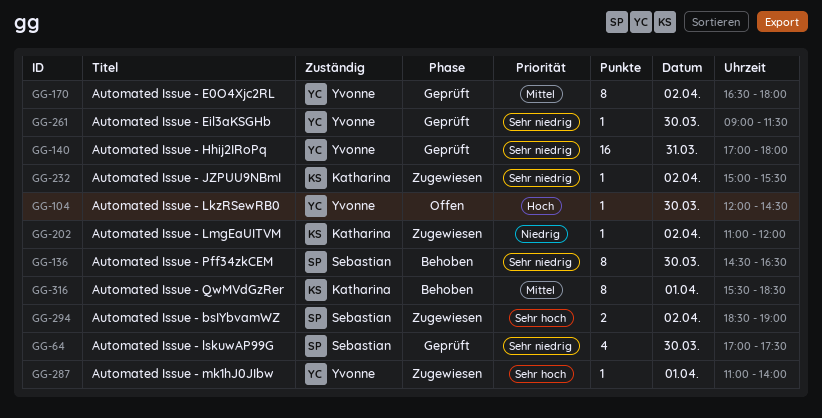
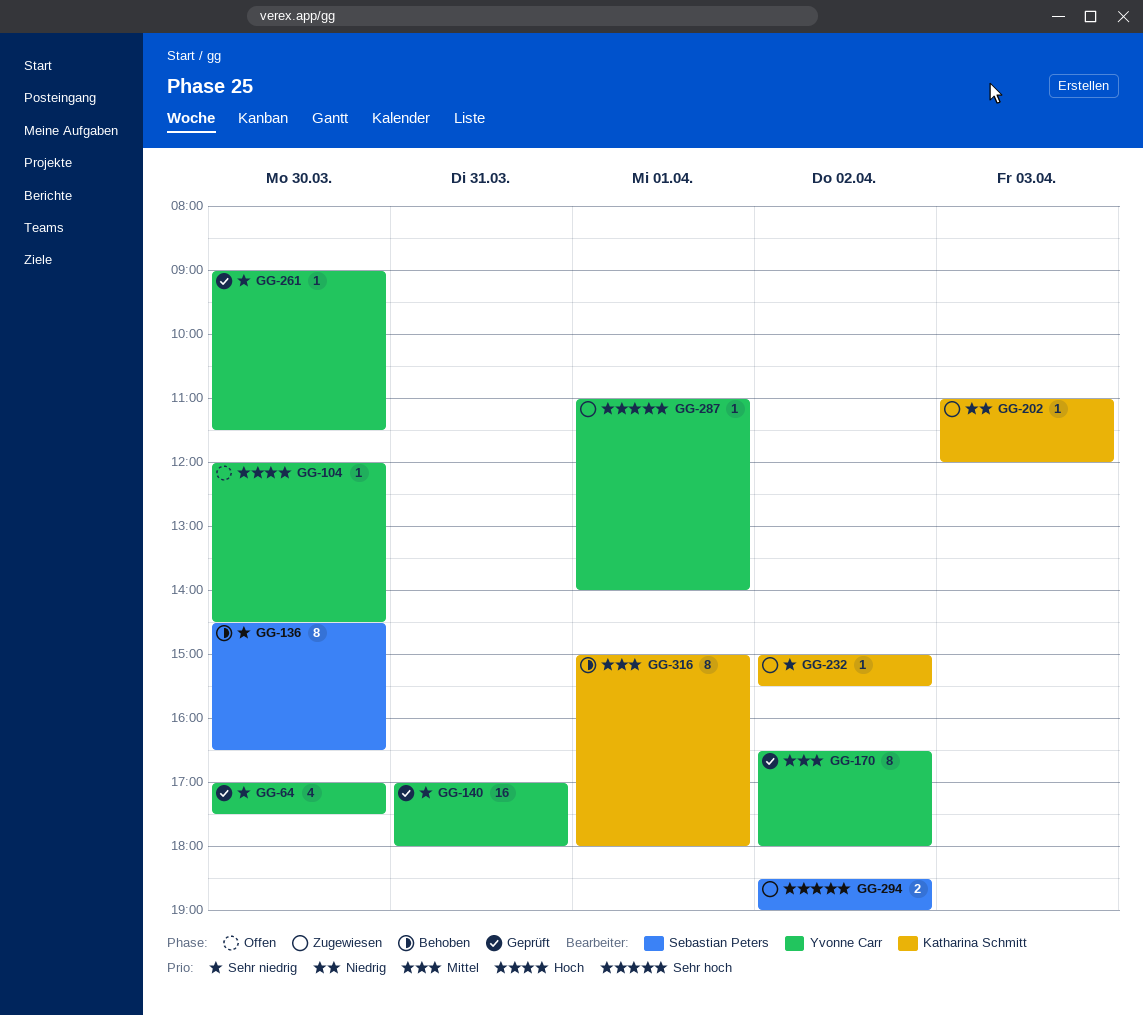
GG-64, owner: Sebastian Peters -> Yvonne Carr
GG-202, day: Apr 2 -> Apr 3
GG-316, begins: 15:30 -> 15:00
GG-316, ends: 18:30 -> 18:00

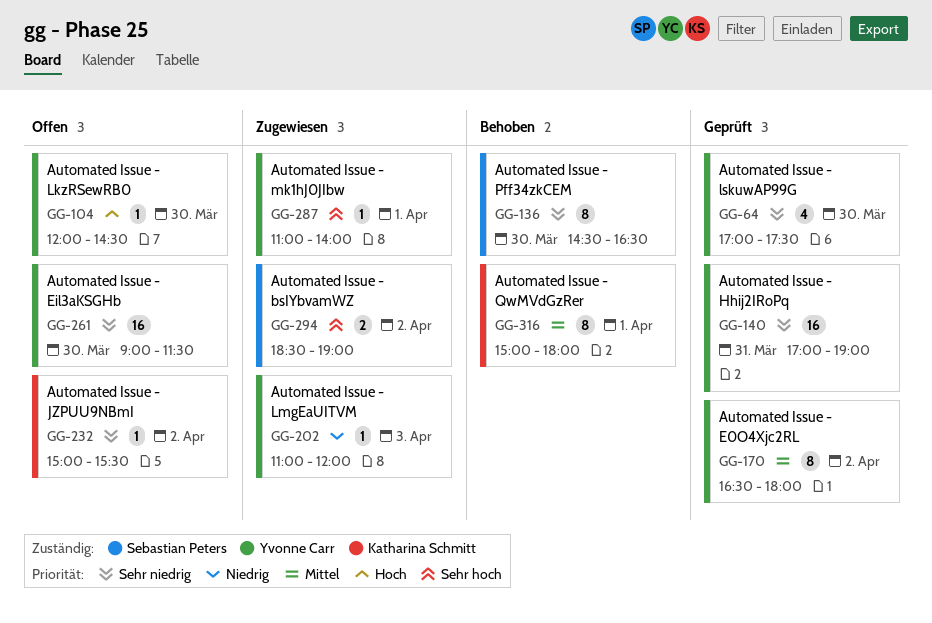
GG-140, ends: 18:00 -> 19:00
GG-202, owner: Katharina Schmitt -> Yvonne Carr
GG-232, status: Zugewiesen -> Offen
GG-261, status: Geprüft -> Offen
GG-261, estimate: 1 -> 16

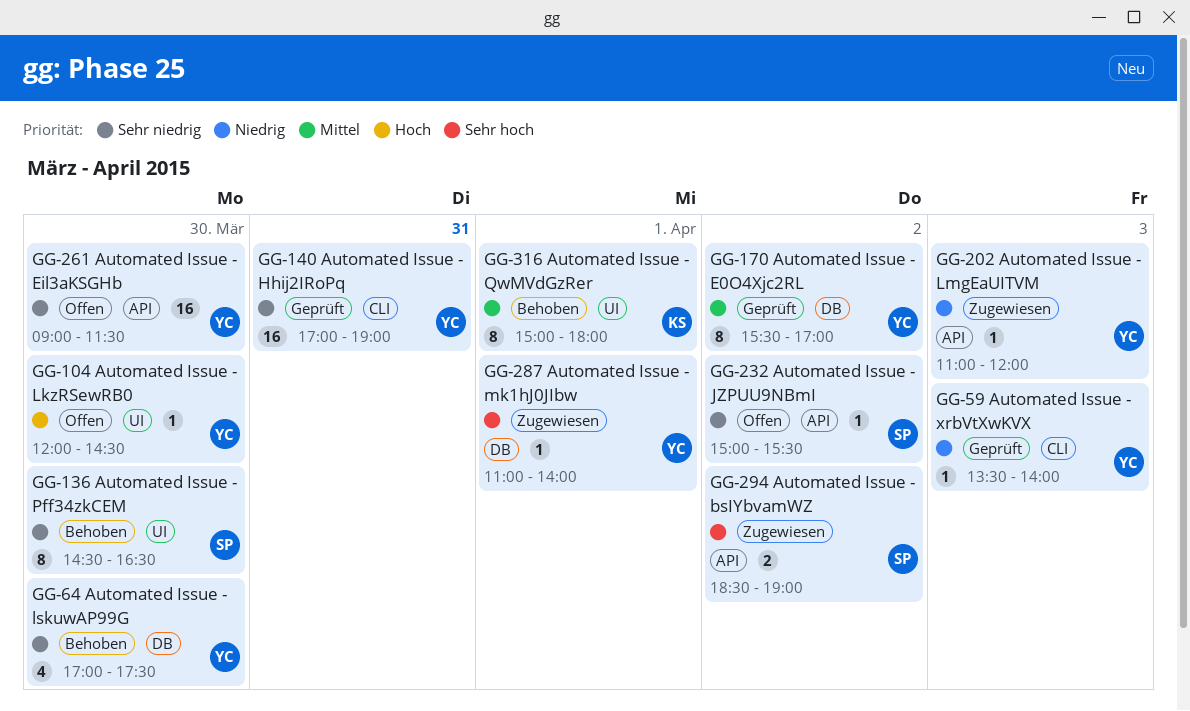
GG-59: none -> present
GG-64, status: Geprüft -> Behoben
GG-170, begins: 16:30 -> 15:30
GG-170, ends: 18:00 -> 17:00
GG-232, owner: Katharina Schmitt -> Sebastian Peters

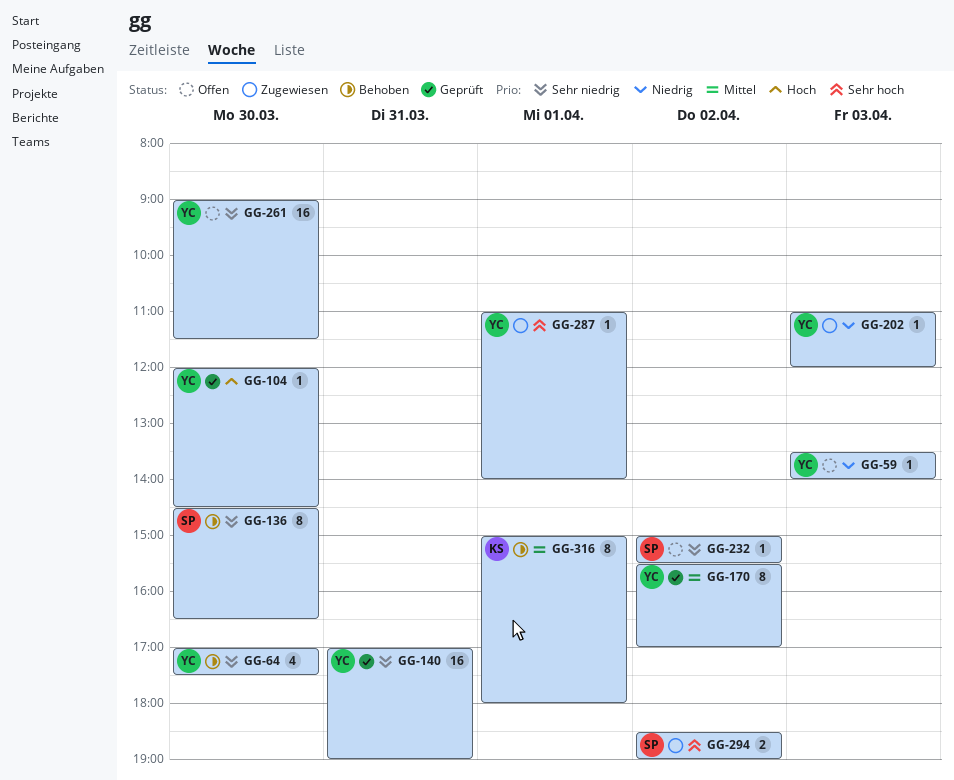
GG-59, status: Geprüft -> Offen
GG-104, status: Offen -> Geprüft

